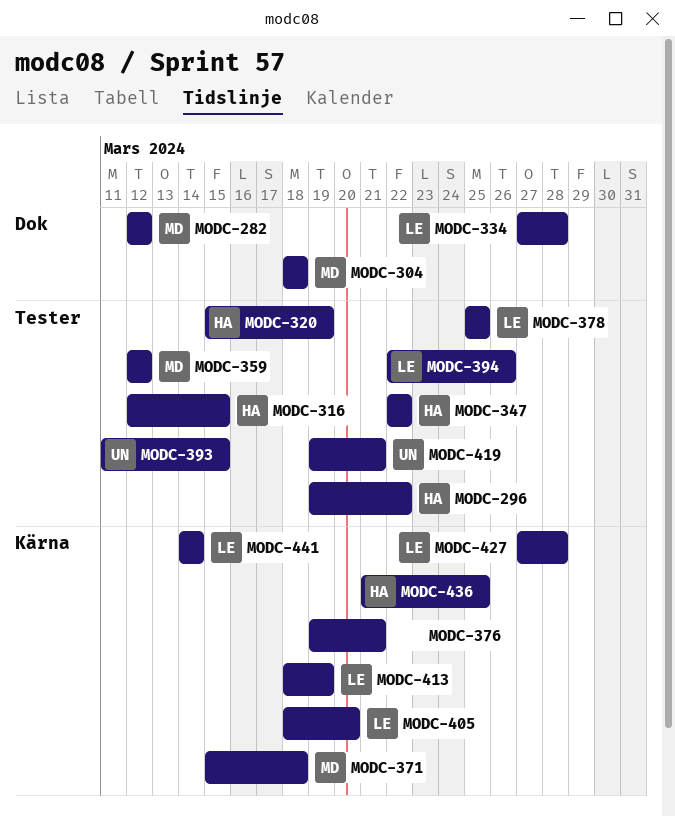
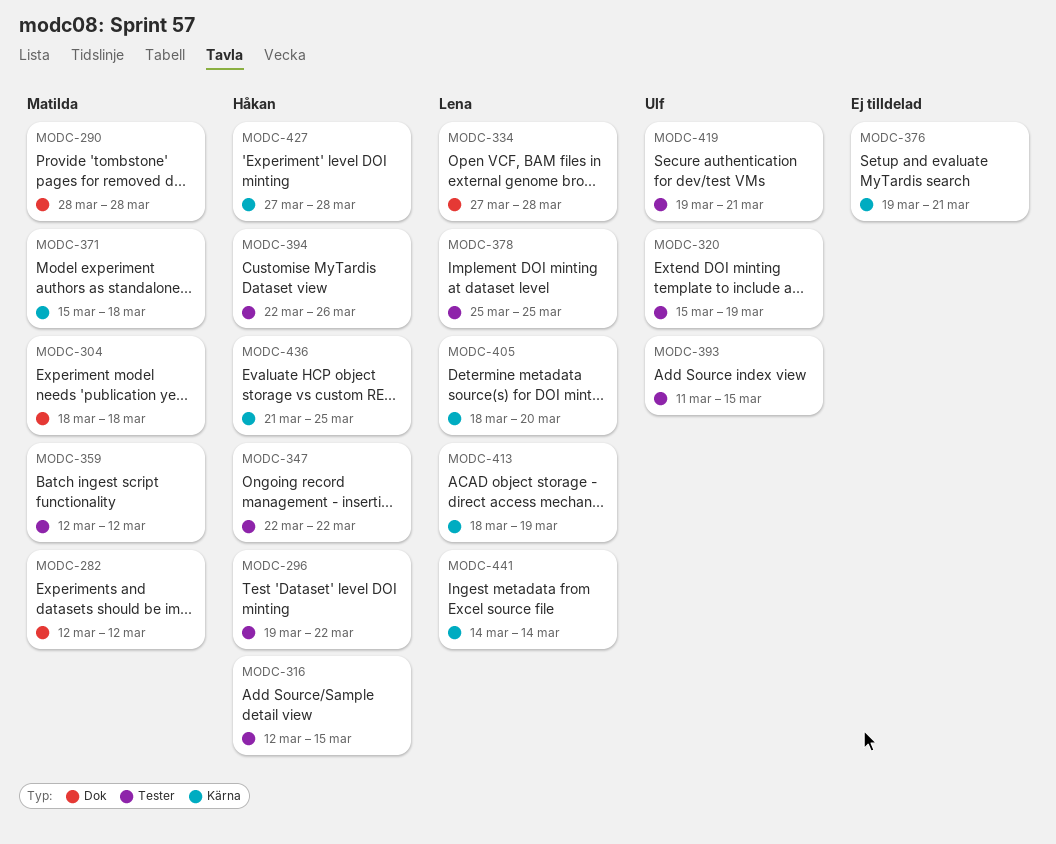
MODC-290: none -> present
MODC-320, owner: Håkan -> Ulf
MODC-394, owner: Lena -> Håkan
MODC-427, owner: Lena -> Håkan

